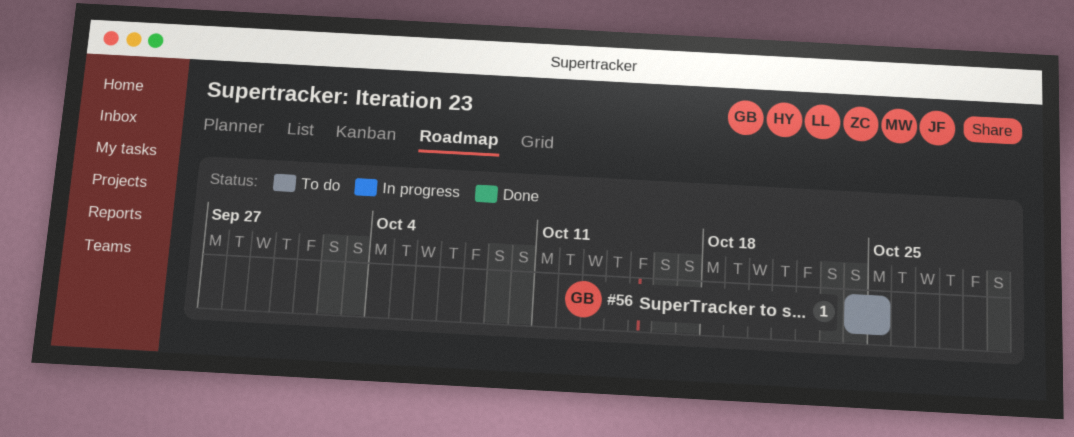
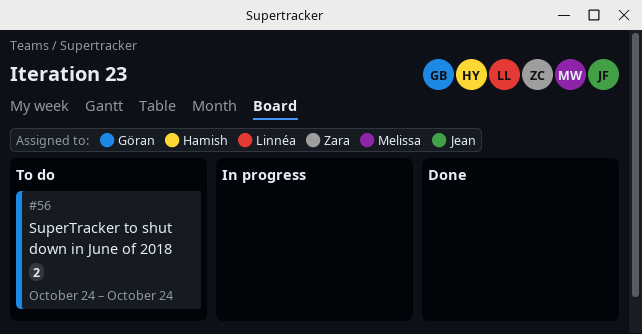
#56, estimate: 1 -> 2
#56, due: Oct 25 -> Oct 24

